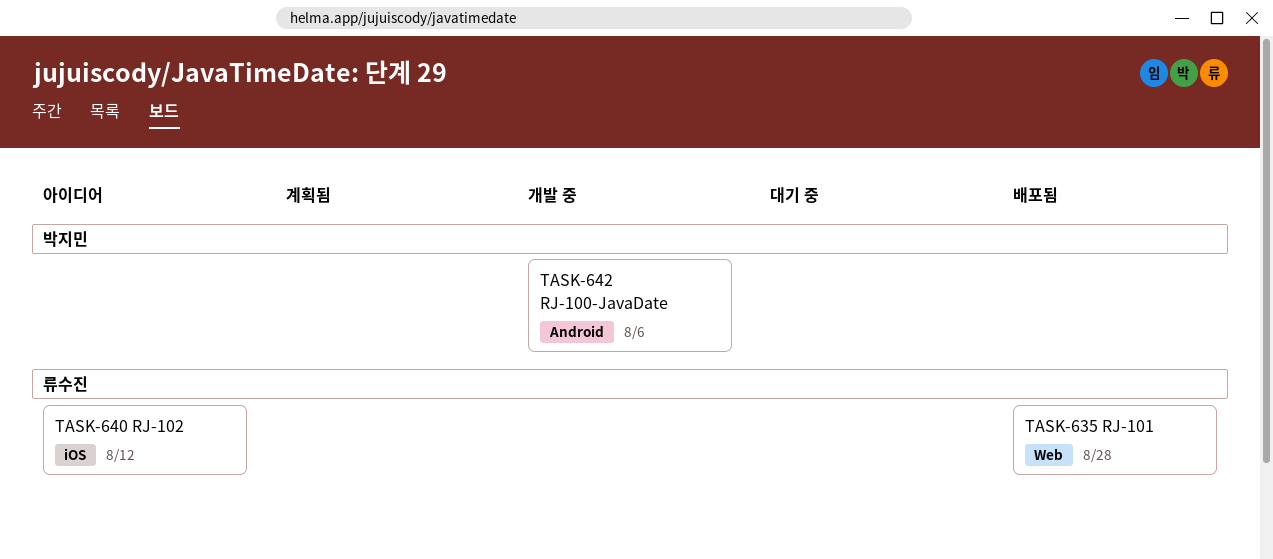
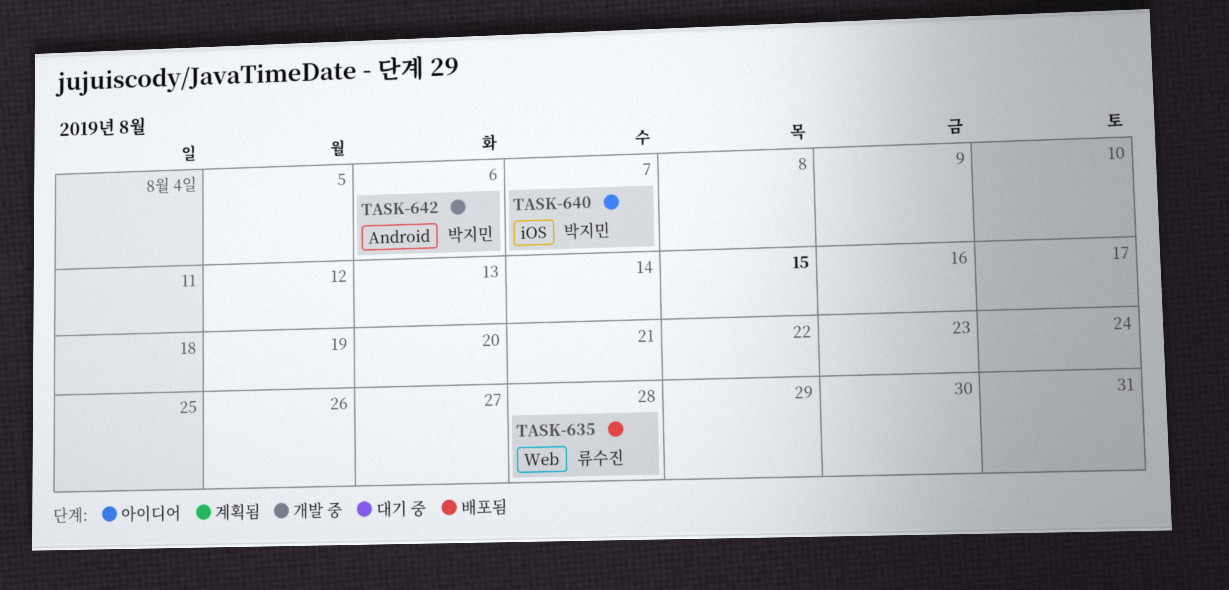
TASK-640, owner: 류수진 -> 박지민
TASK-640, due: Aug 12 -> Aug 7

